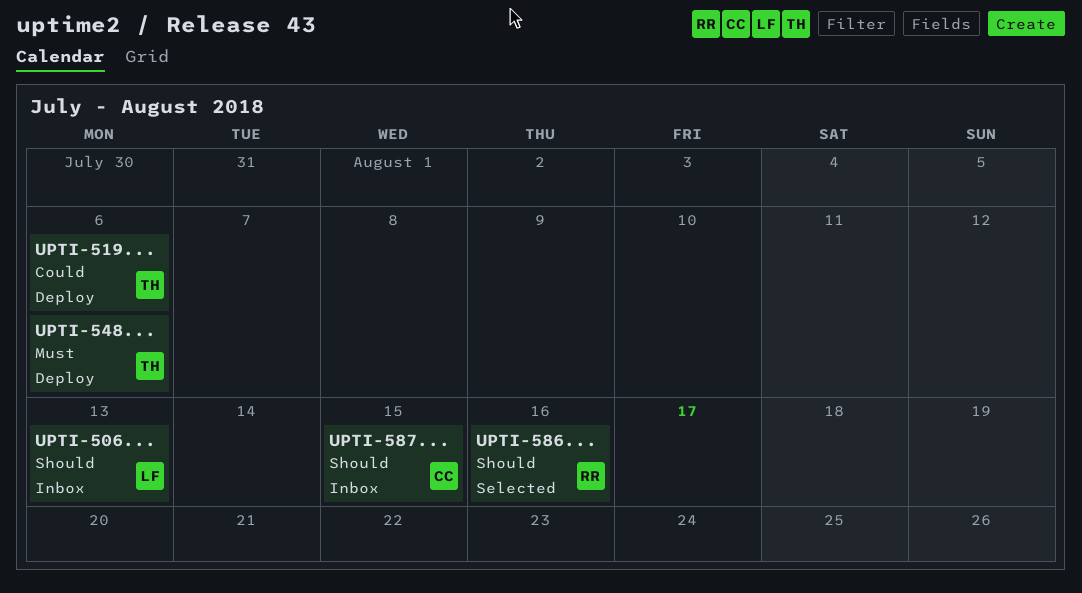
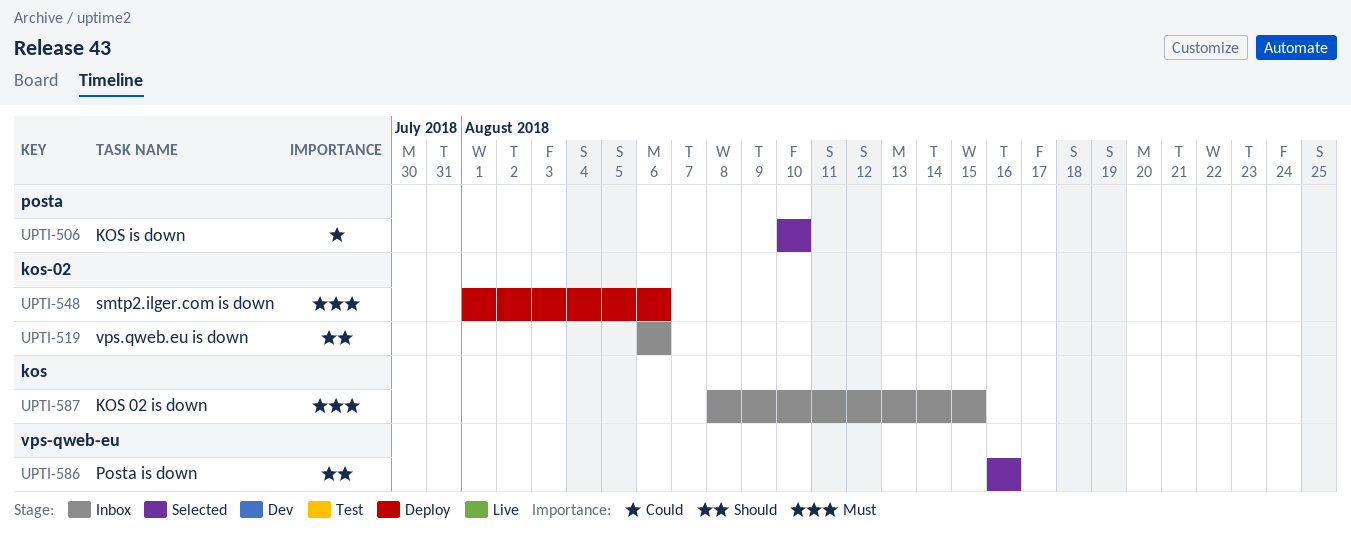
UPTI-506, status: Inbox -> Selected
UPTI-506, priority: Should -> Could
UPTI-506, due: Aug 13 -> Aug 10
UPTI-519, status: Deploy -> Inbox
UPTI-519, priority: Could -> Should
UPTI-587, priority: Should -> Must

